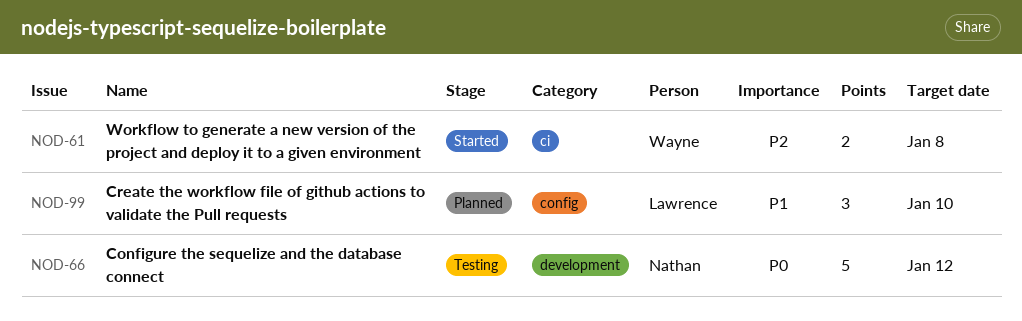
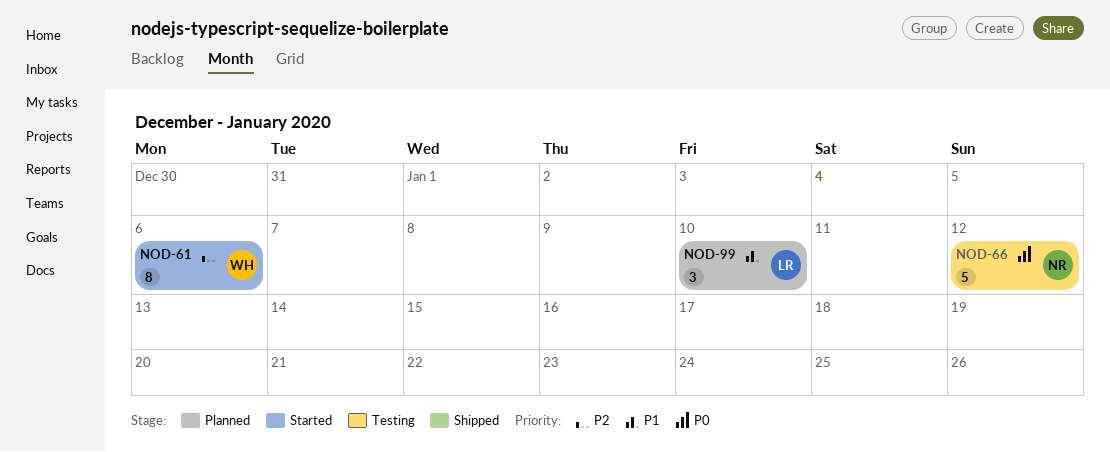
NOD-61, estimate: 2 -> 8
NOD-61, due: Jan 8 -> Jan 6

